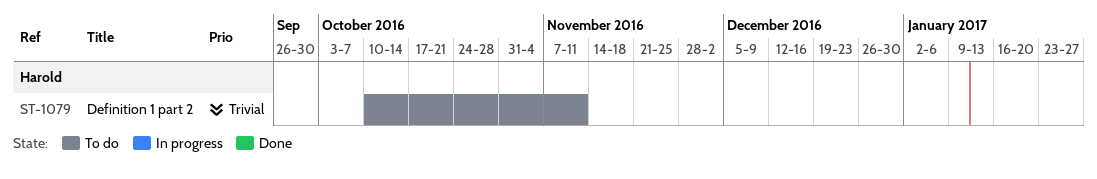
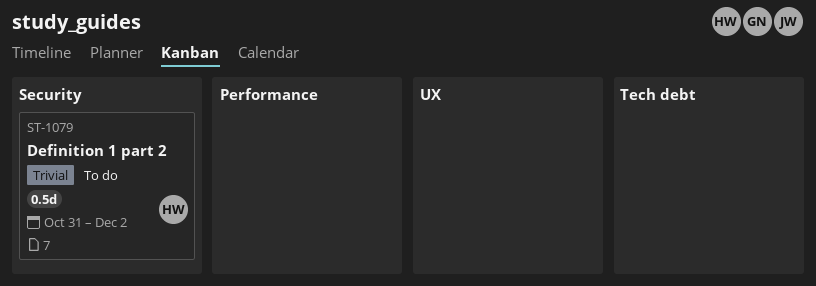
ST-1079, start: Oct 10 -> Oct 31
ST-1079, due: Nov 11 -> Dec 2

